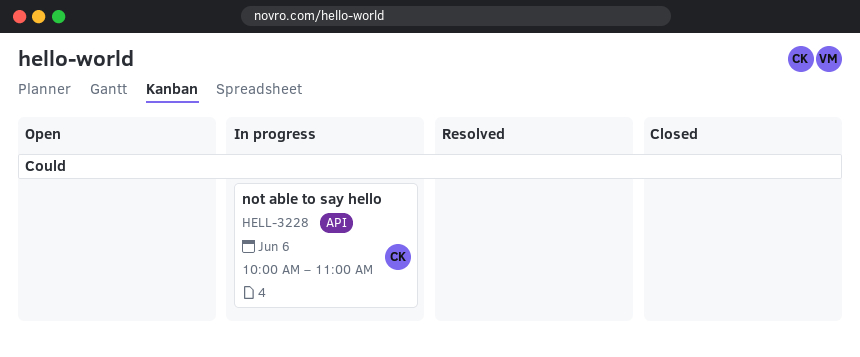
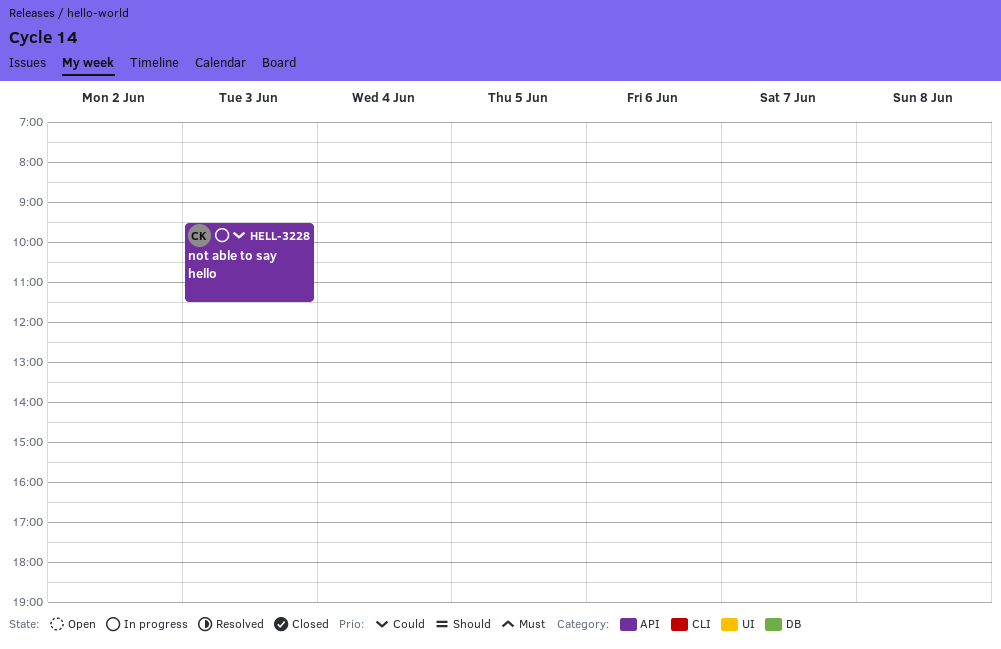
HELL-3228, day: Jun 6 -> Jun 3
HELL-3228, begins: 10:00 -> 09:30
HELL-3228, ends: 11:00 -> 11:30

